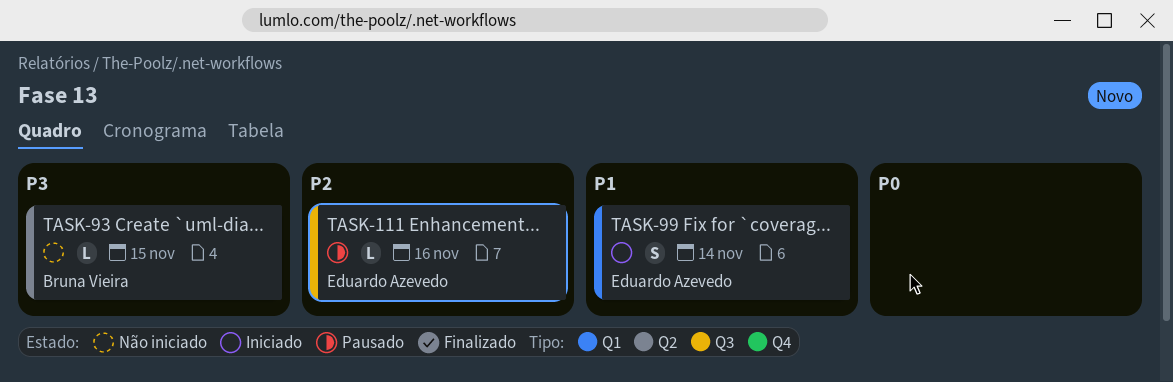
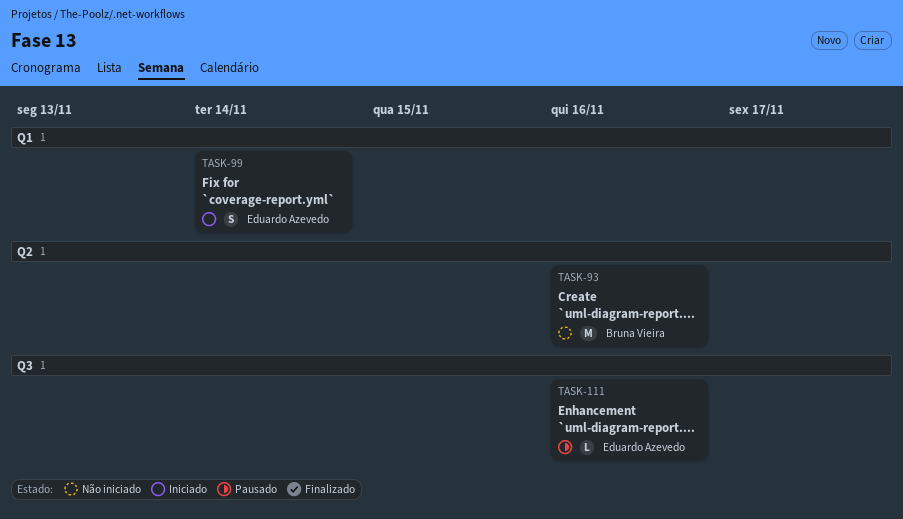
TASK-93, estimate: L -> M
TASK-93, due: Nov 15 -> Nov 16

